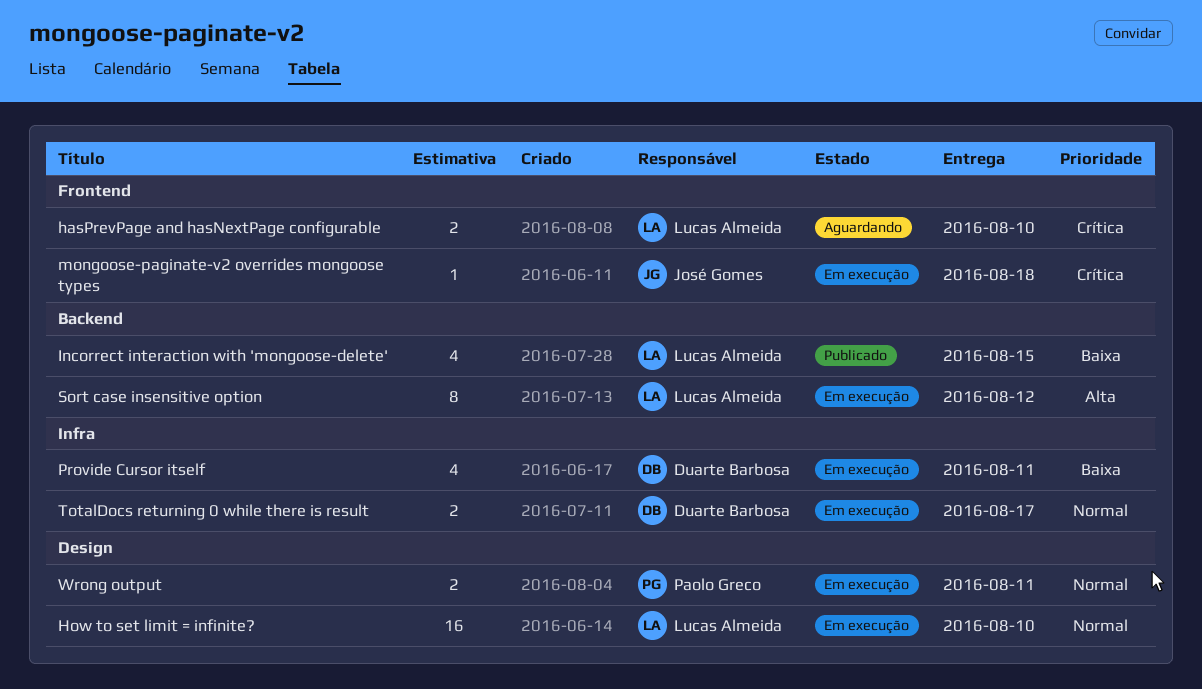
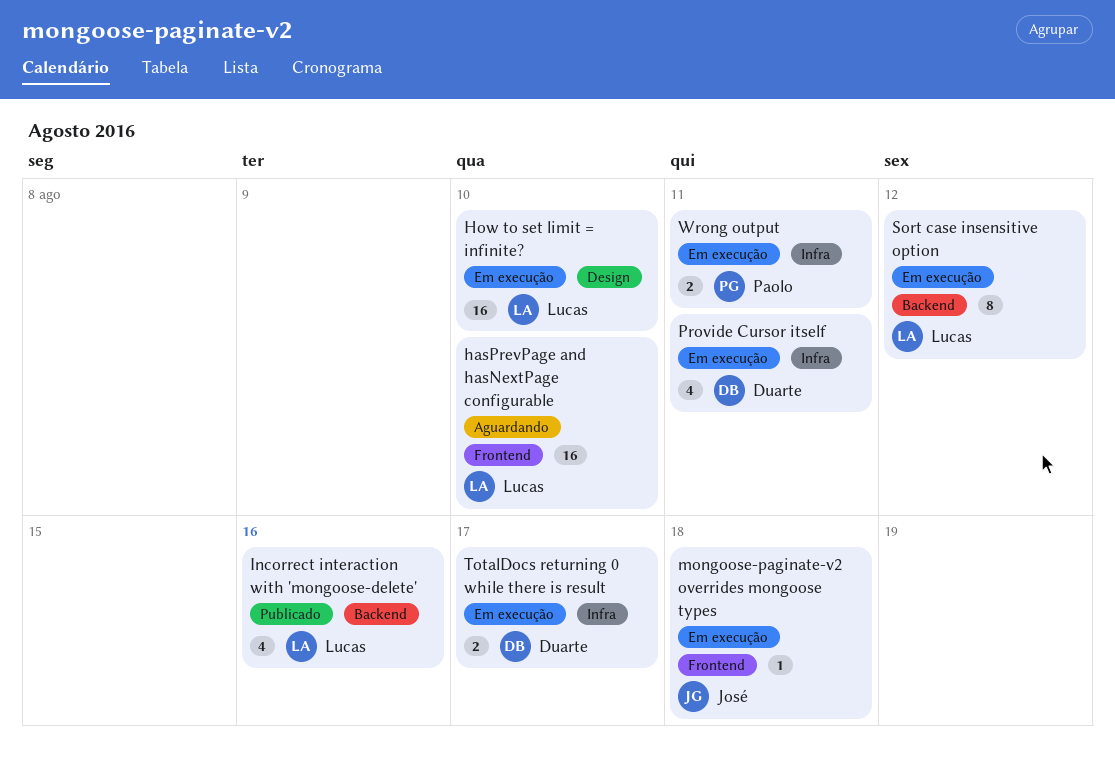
hasPrevPage and hasNextPage configurable, estimate: 2 -> 16
Incorrect interaction with 'mongoose-delete', due: Aug 15 -> Aug 16
Wrong output, label: Design -> Infra

